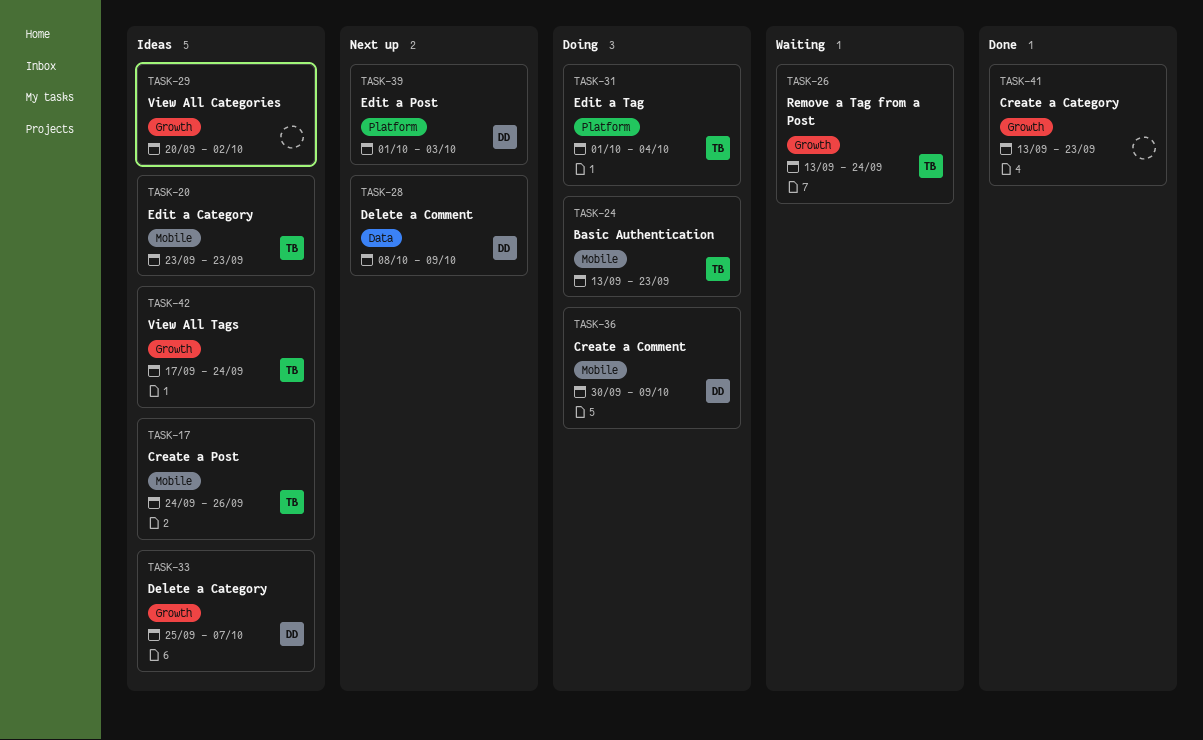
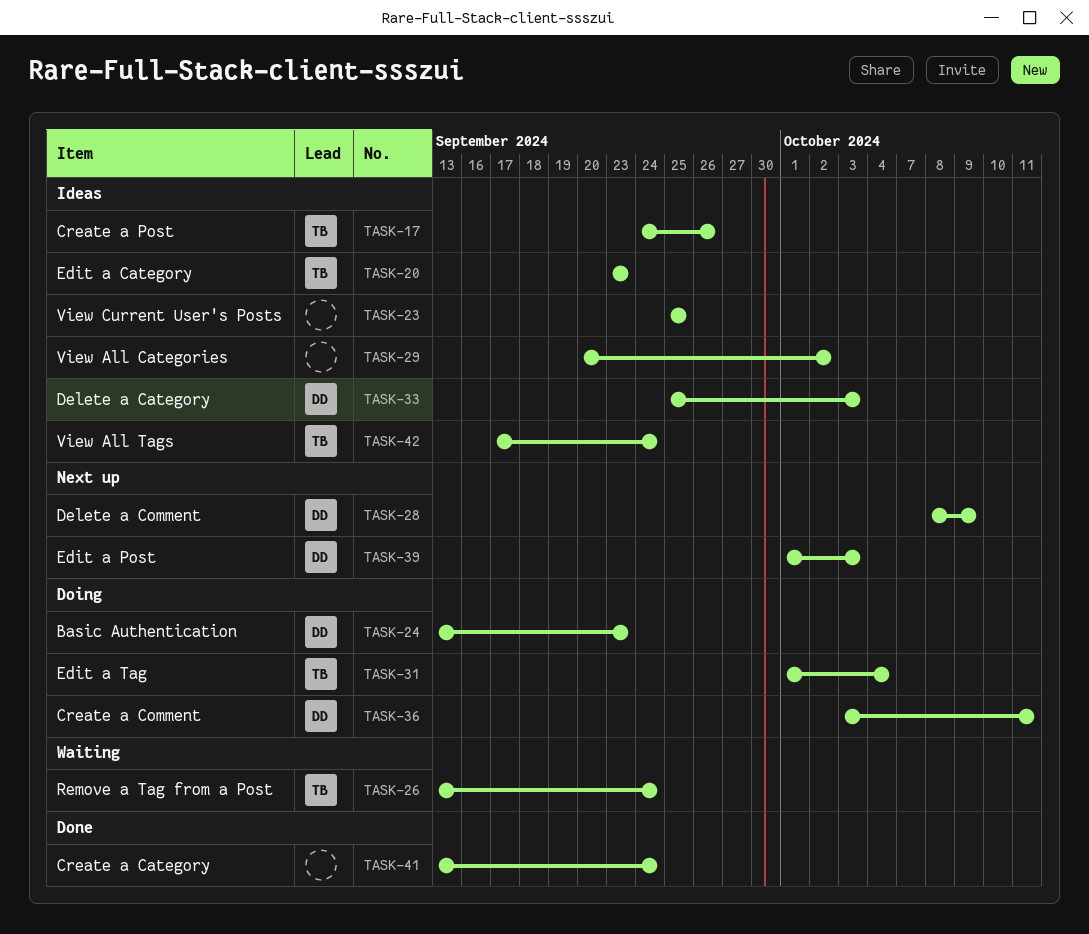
TASK-23: none -> present
TASK-24, owner: TB -> DD
TASK-33, due: Oct 7 -> Oct 3
TASK-36, start: Sep 30 -> Oct 3
TASK-36, due: Oct 9 -> Oct 11
TASK-41, due: Sep 23 -> Sep 24

